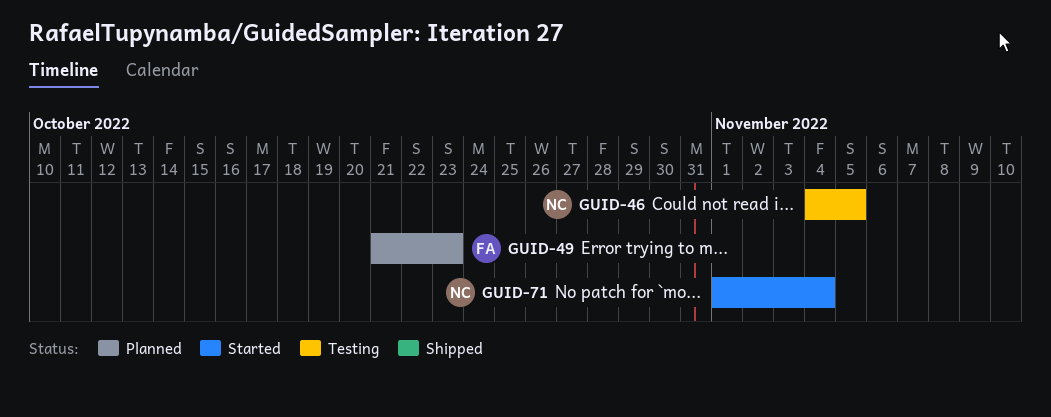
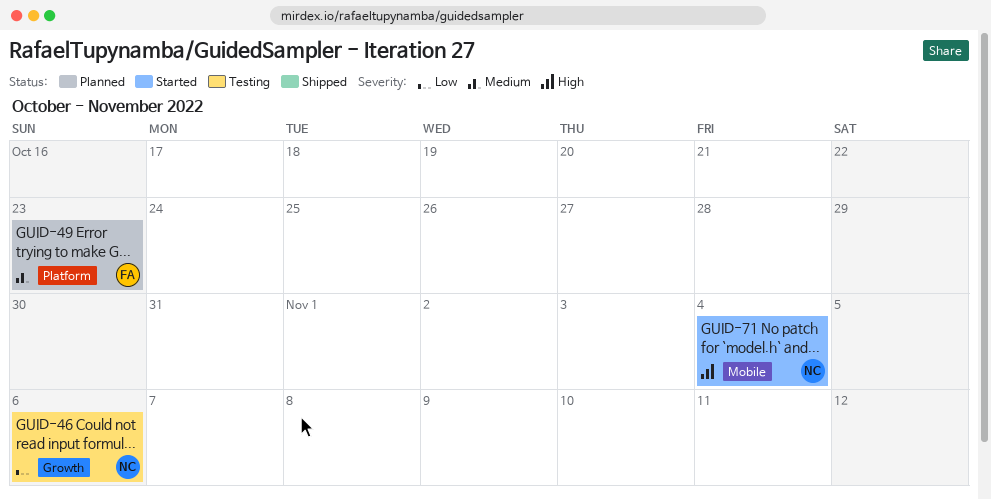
GUID-46, due: Nov 5 -> Nov 6

